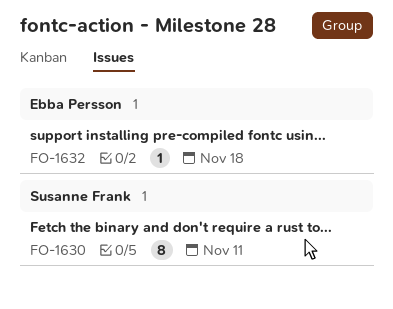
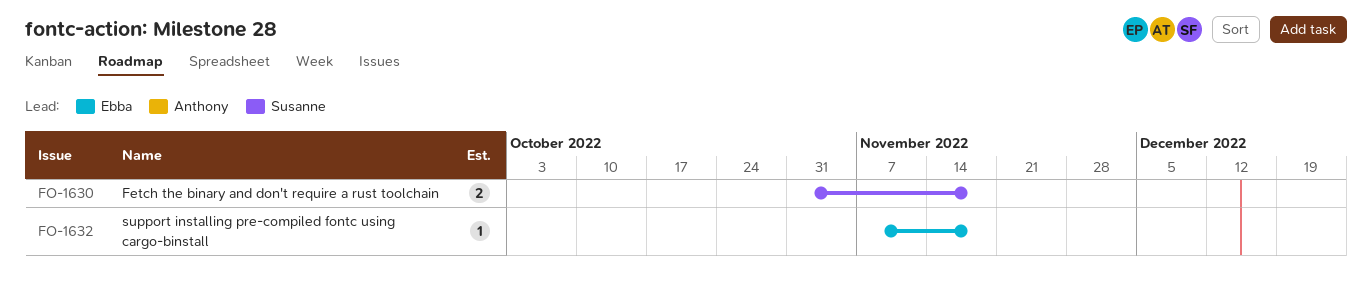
FO-1630, estimate: 8 -> 2
FO-1630, due: Nov 11 -> Nov 18

